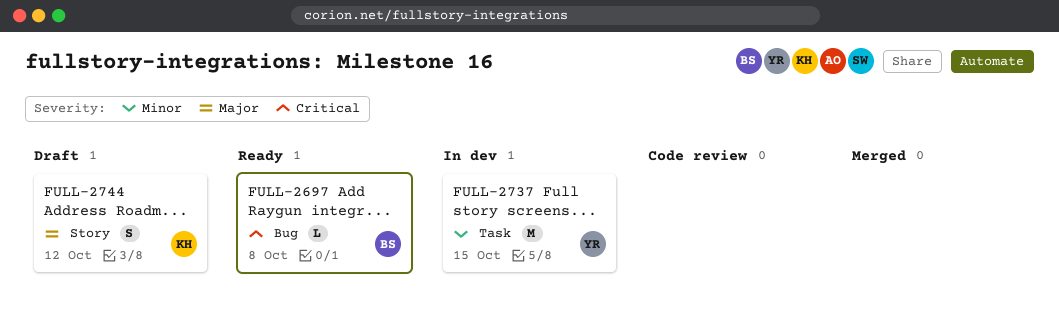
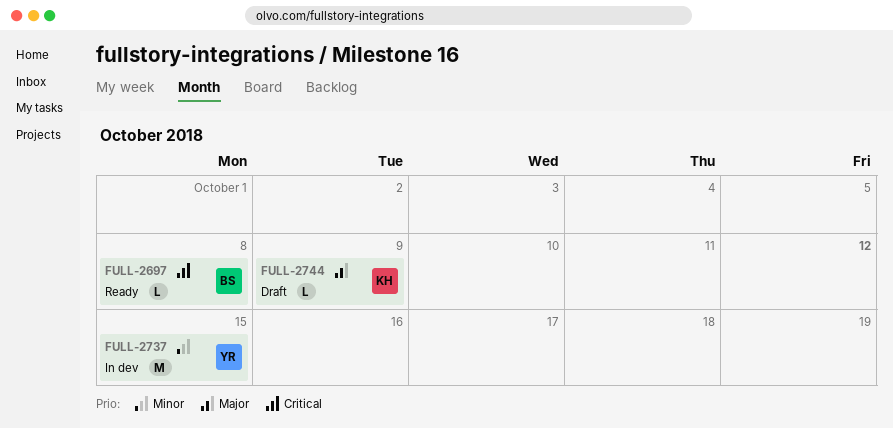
FULL-2744, estimate: S -> L
FULL-2744, due: Oct 12 -> Oct 9

